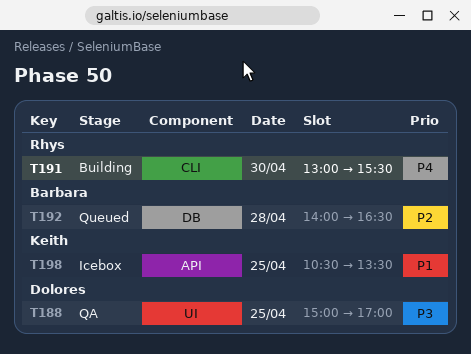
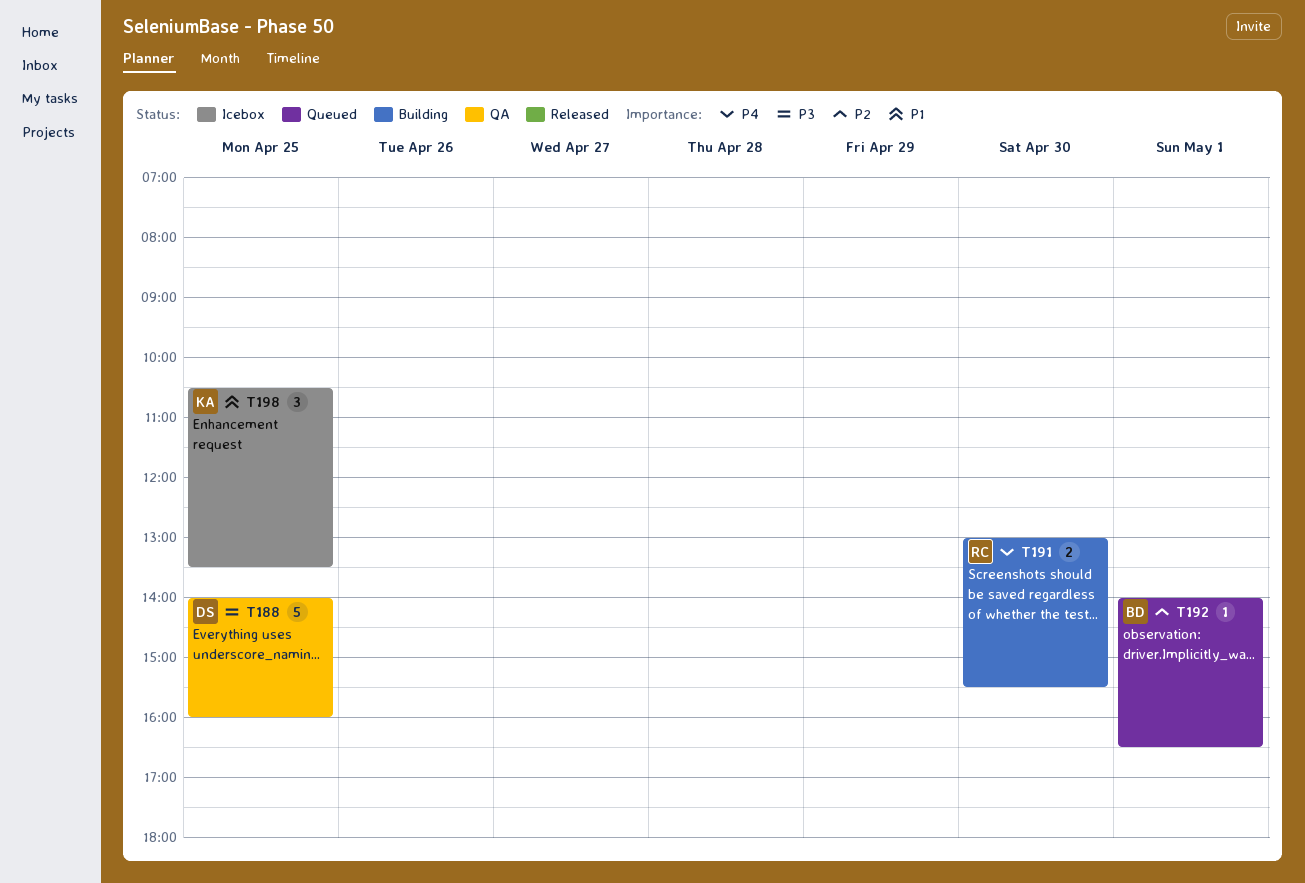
T188, begins: 15:00 -> 14:00
T188, ends: 17:00 -> 16:00
T192, day: Apr 28 -> May 1

